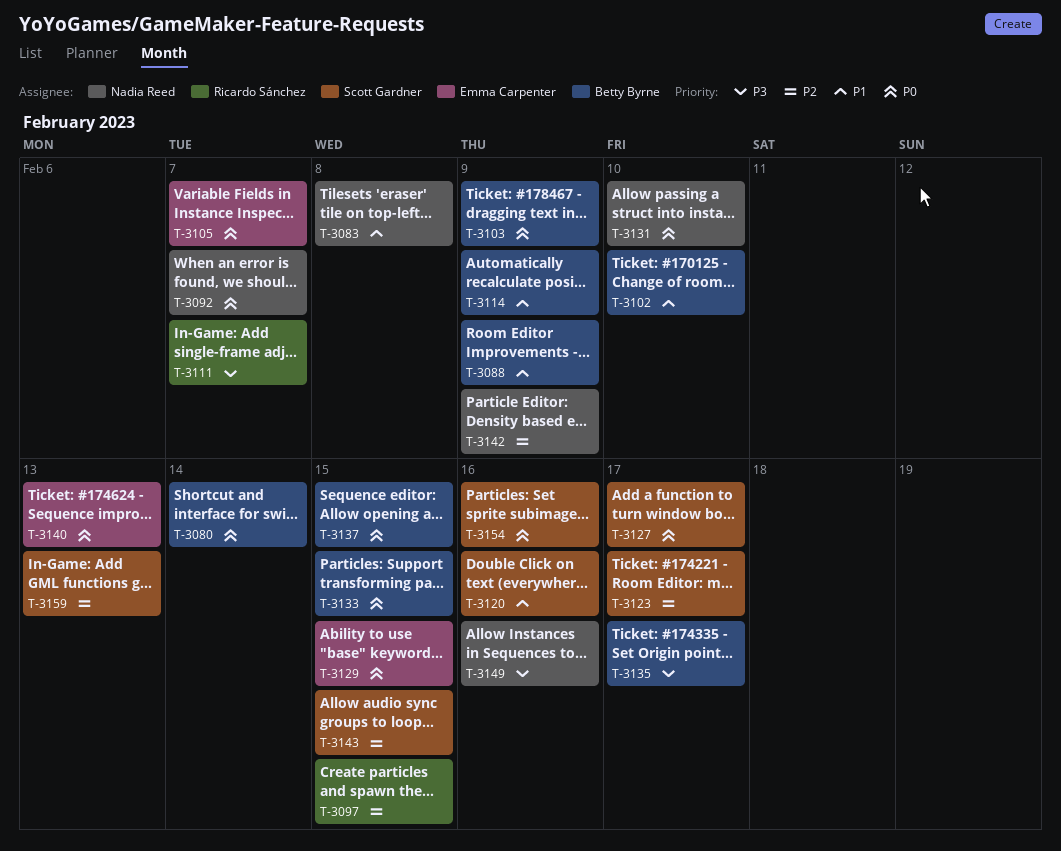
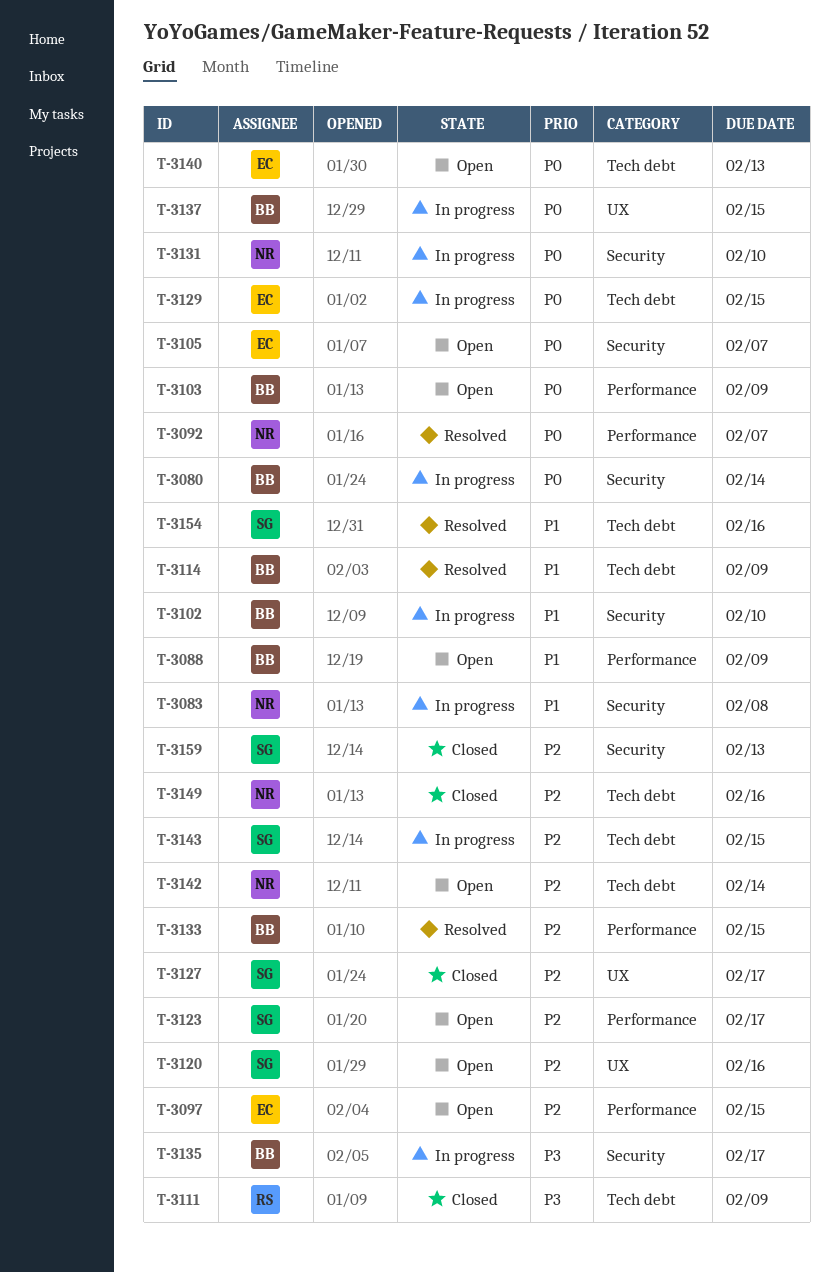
T-3097, owner: Ricardo Sánchez -> Emma Carpenter
T-3111, due: Feb 7 -> Feb 9
T-3120, priority: P1 -> P2
T-3127, priority: P0 -> P2
T-3133, priority: P0 -> P2
T-3142, due: Feb 9 -> Feb 14
T-3149, priority: P3 -> P2
T-3154, priority: P0 -> P1

